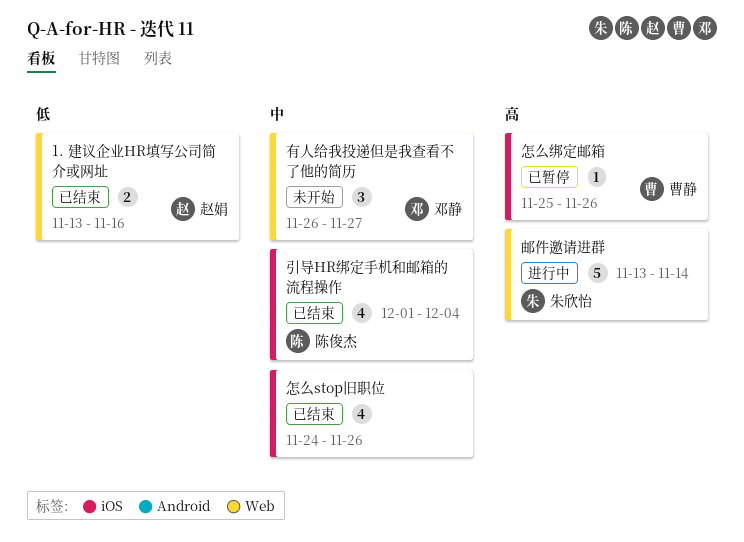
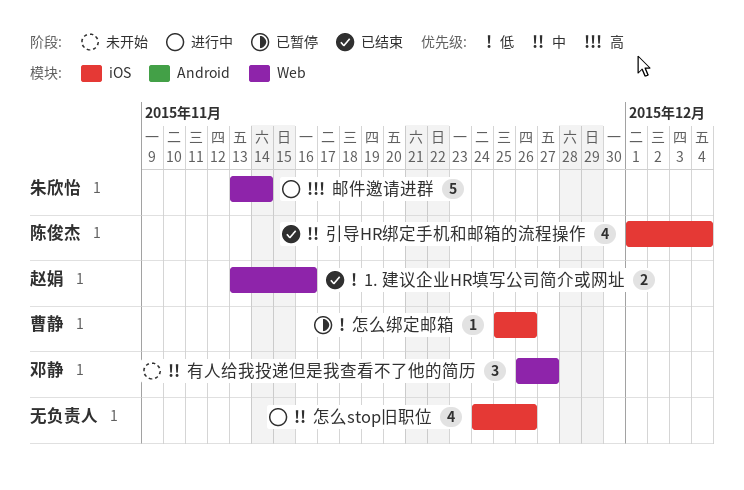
怎么stop旧职位, status: 已结束 -> 进行中
怎么绑定邮箱, priority: 高 -> 低

